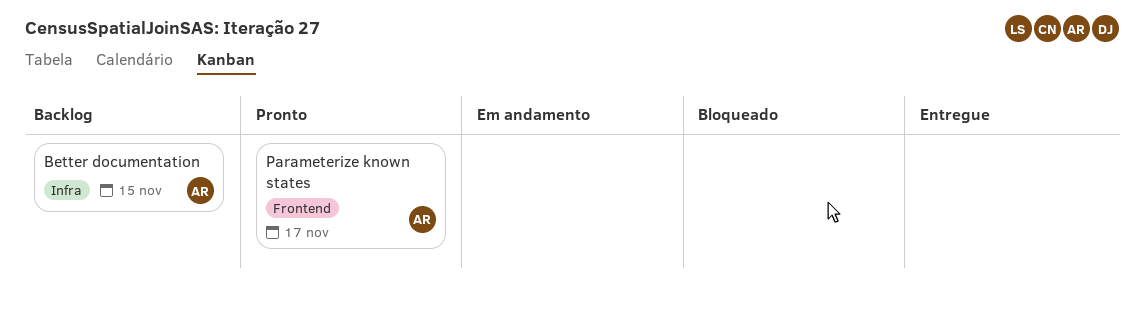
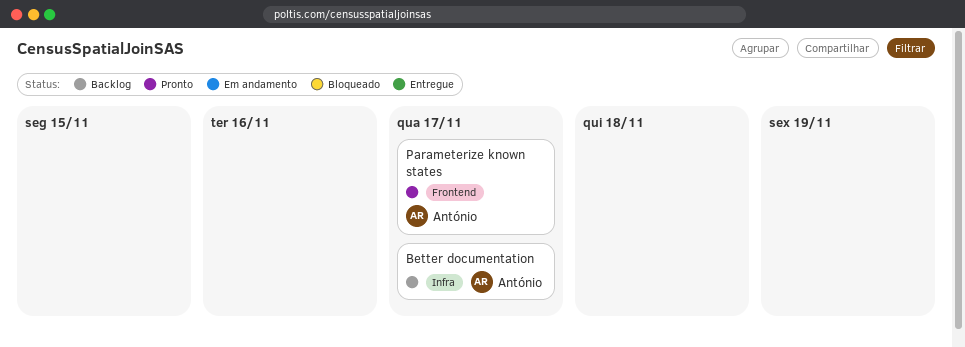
Better documentation, due: Nov 15 -> Nov 17

